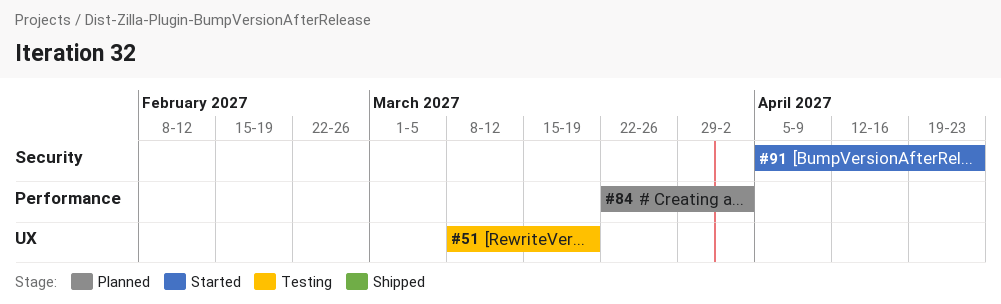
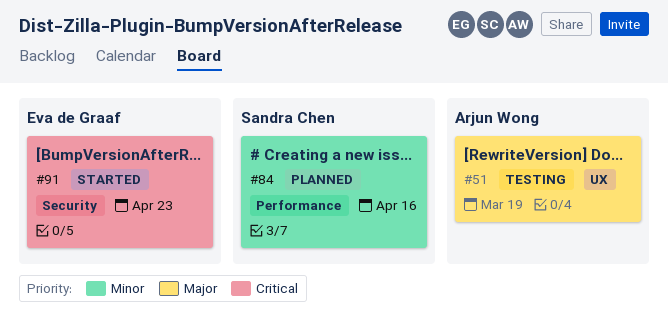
#84, due: Apr 2 -> Apr 16

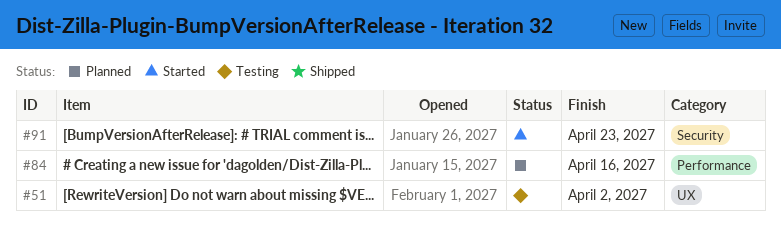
#51, due: Mar 19 -> Apr 2

